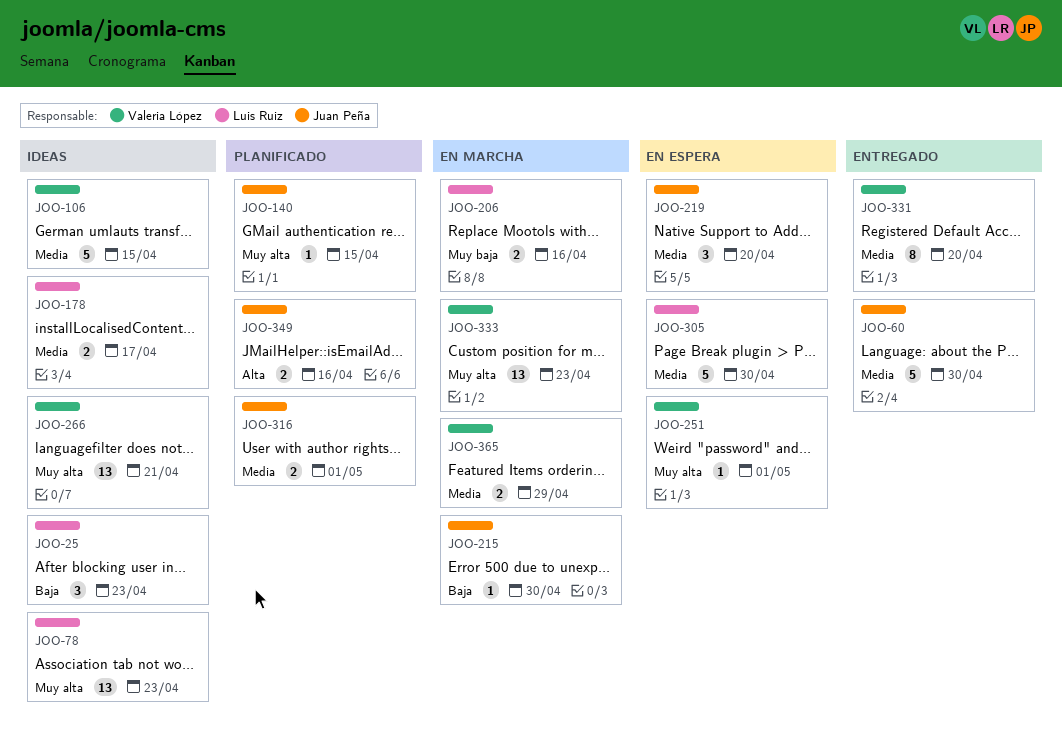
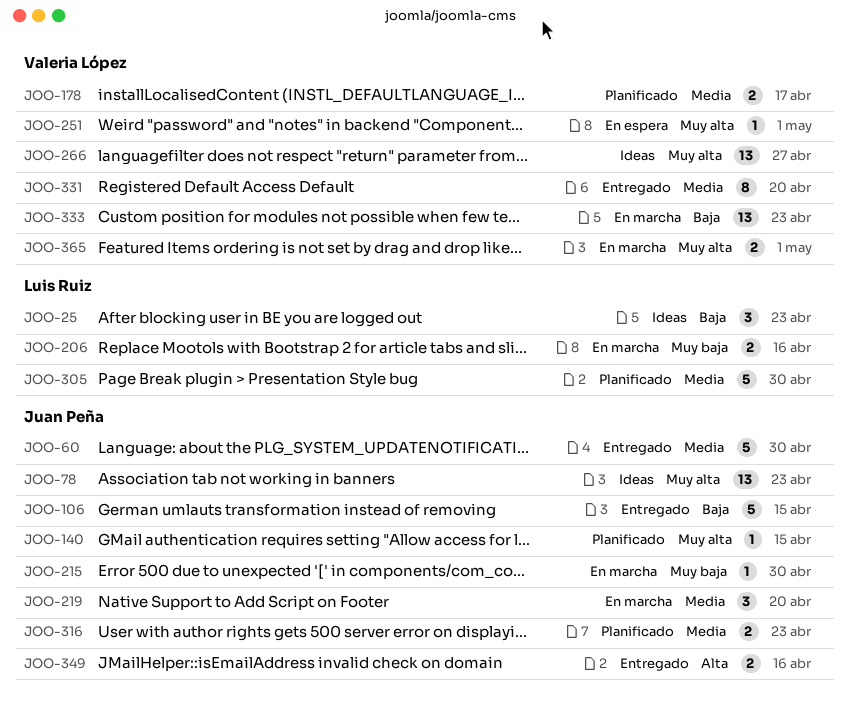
JOO-78, owner: Luis Ruiz -> Juan Peña
JOO-106, status: Ideas -> Entregado
JOO-106, owner: Valeria López -> Juan Peña
JOO-106, priority: Media -> Baja
JOO-178, status: Ideas -> Planificado
JOO-178, owner: Luis Ruiz -> Valeria López
JOO-215, priority: Baja -> Muy baja
JOO-219, status: En espera -> En marcha
JOO-266, due: Apr 21 -> Apr 27
JOO-305, status: En espera -> Planificado
JOO-316, due: May 1 -> Apr 23
JOO-333, priority: Muy alta -> Baja
JOO-349, status: Planificado -> Entregado
JOO-365, priority: Media -> Muy alta
JOO-365, due: Apr 29 -> May 1

